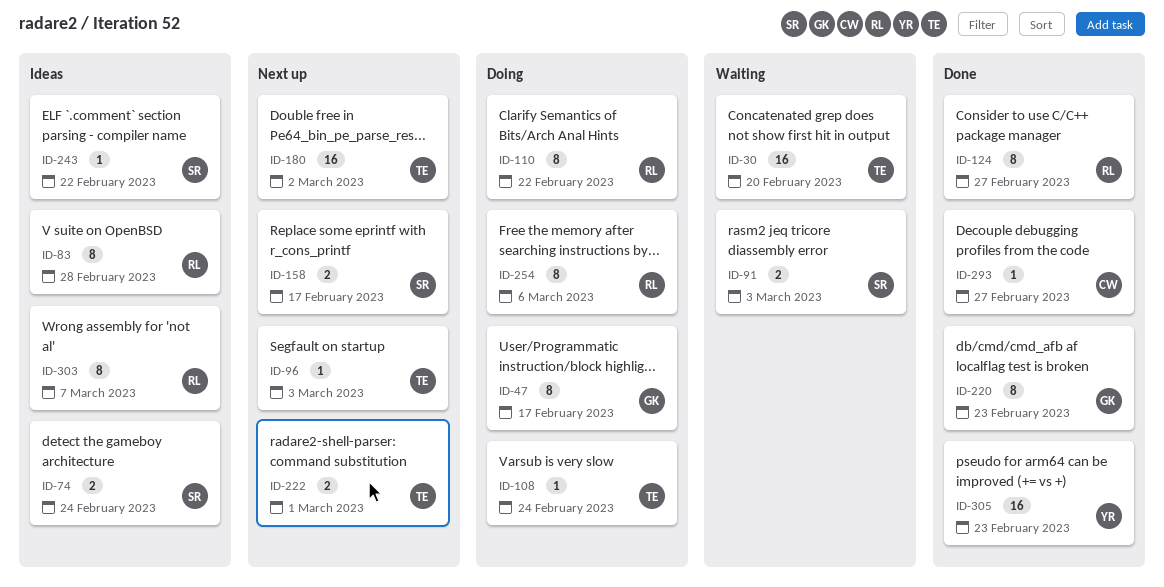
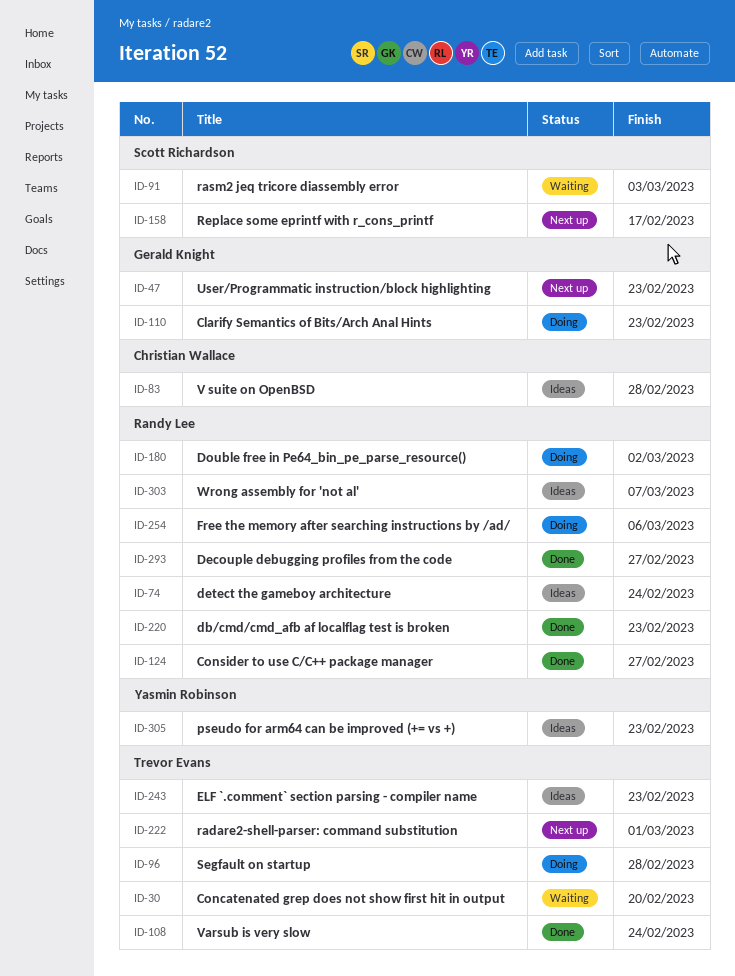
ID-47, status: Doing -> Next up
ID-47, due: Feb 17 -> Feb 23
ID-74, owner: Scott Richardson -> Randy Lee
ID-83, owner: Randy Lee -> Christian Wallace
ID-96, status: Next up -> Doing
ID-96, due: Mar 3 -> Feb 28
ID-108, status: Doing -> Done
ID-110, owner: Randy Lee -> Gerald Knight
ID-110, due: Feb 22 -> Feb 23
ID-180, status: Next up -> Doing
ID-180, owner: Trevor Evans -> Randy Lee
ID-220, owner: Gerald Knight -> Randy Lee
ID-243, owner: Scott Richardson -> Trevor Evans
ID-243, due: Feb 22 -> Feb 23
ID-293, owner: Christian Wallace -> Randy Lee
ID-305, status: Done -> Ideas

